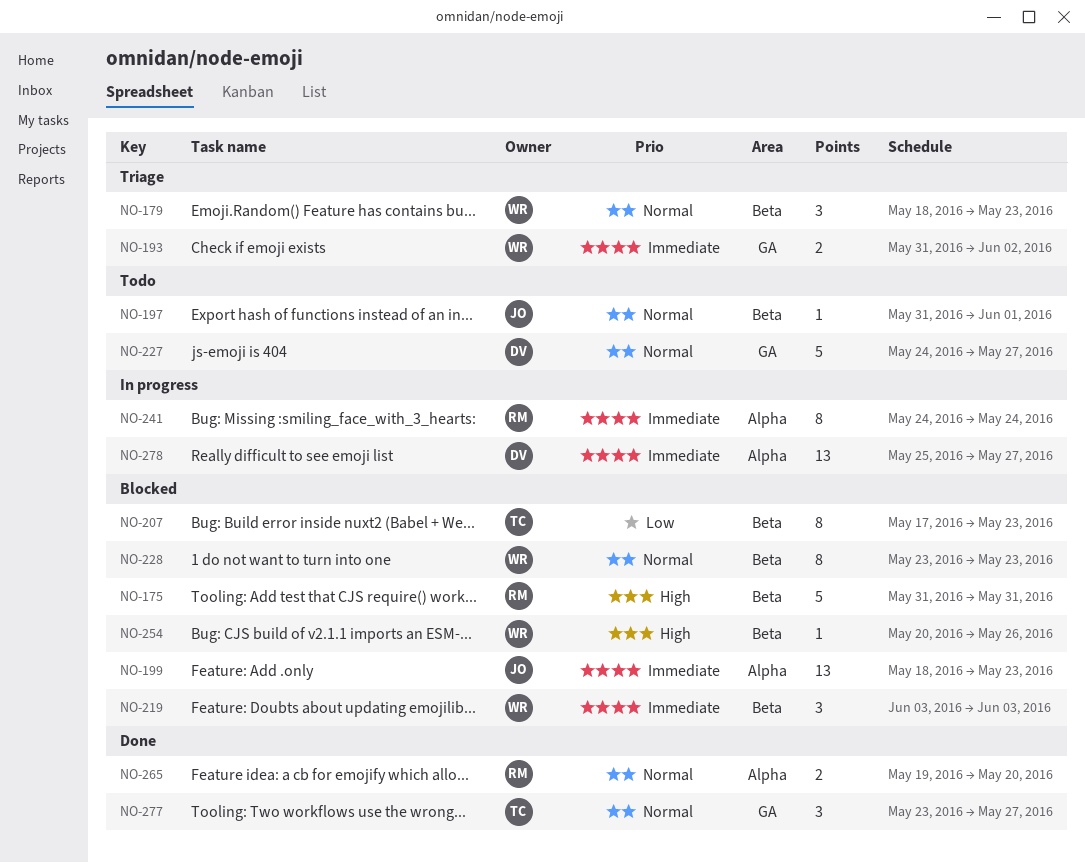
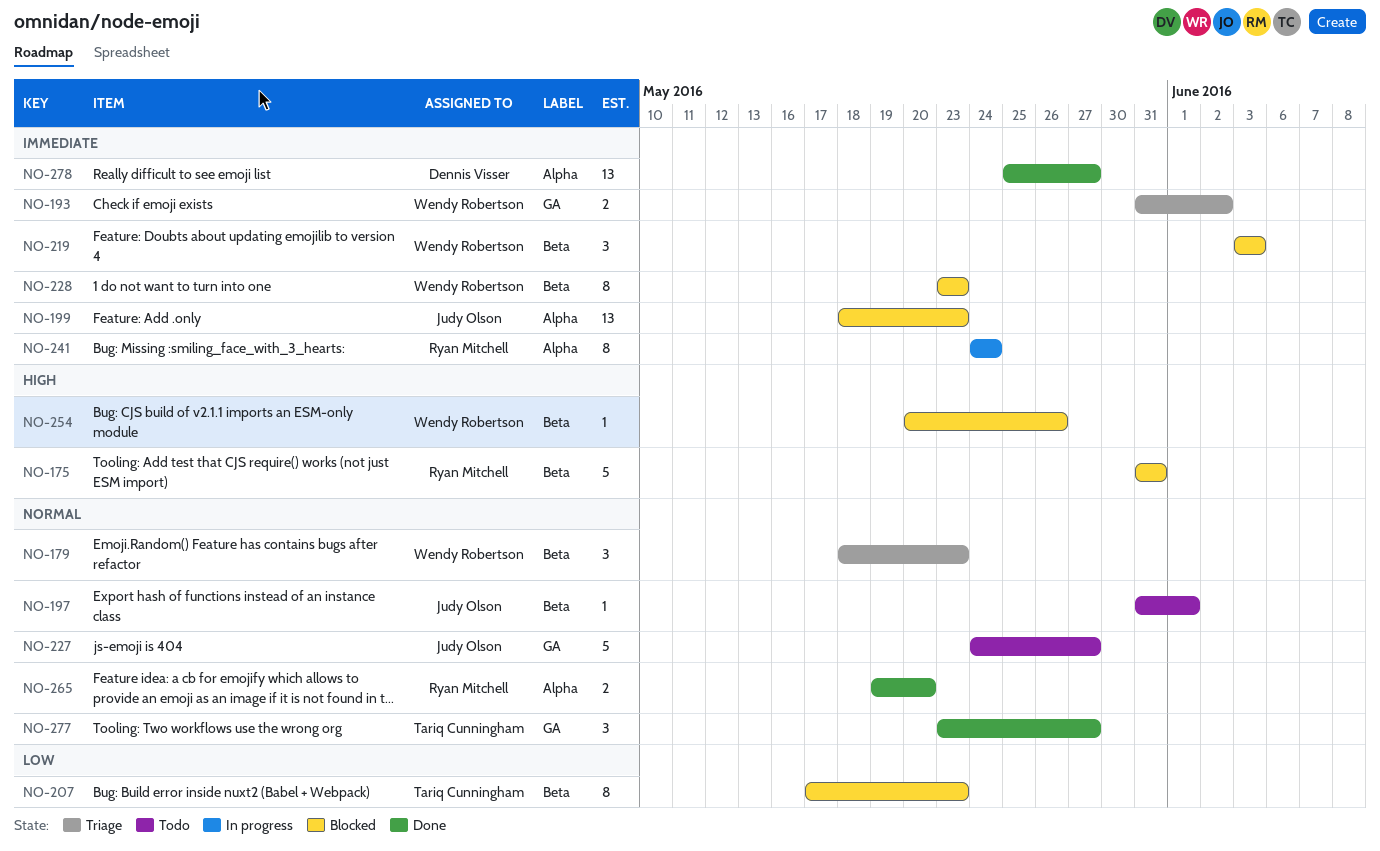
NO-227, owner: Dennis Visser -> Judy Olson
NO-228, priority: Normal -> Immediate
NO-278, status: In progress -> Done

